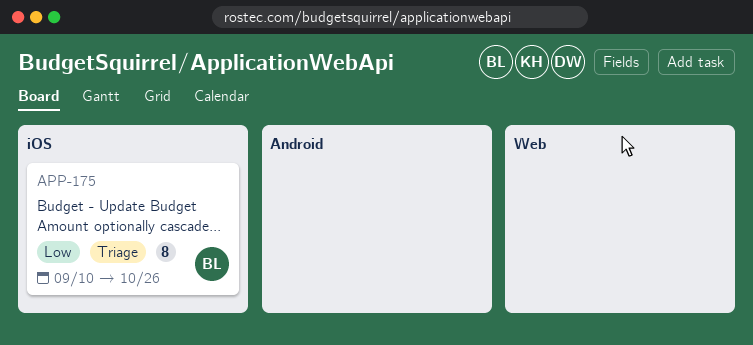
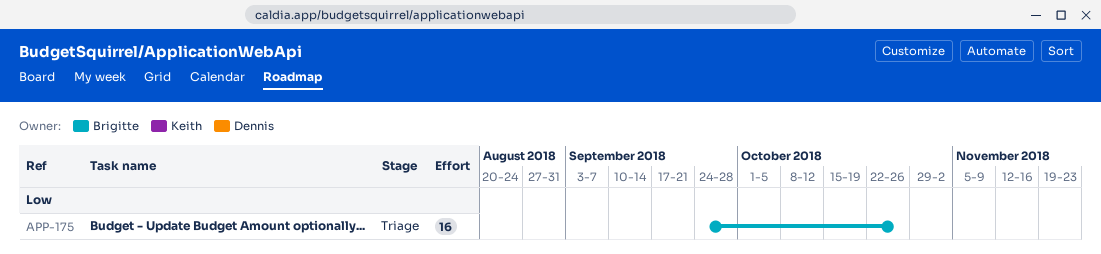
APP-175, estimate: 8 -> 16
APP-175, start: Sep 10 -> Sep 24

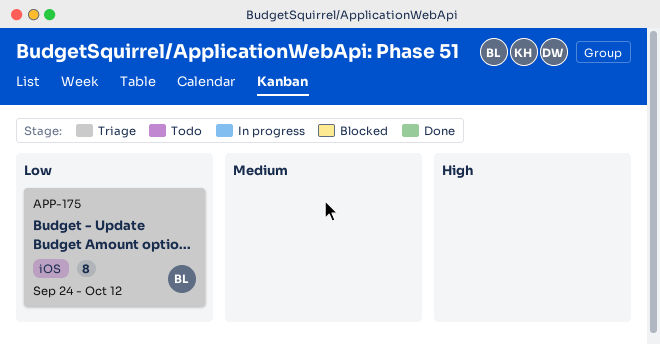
APP-175, estimate: 16 -> 8
APP-175, due: Oct 26 -> Oct 12

